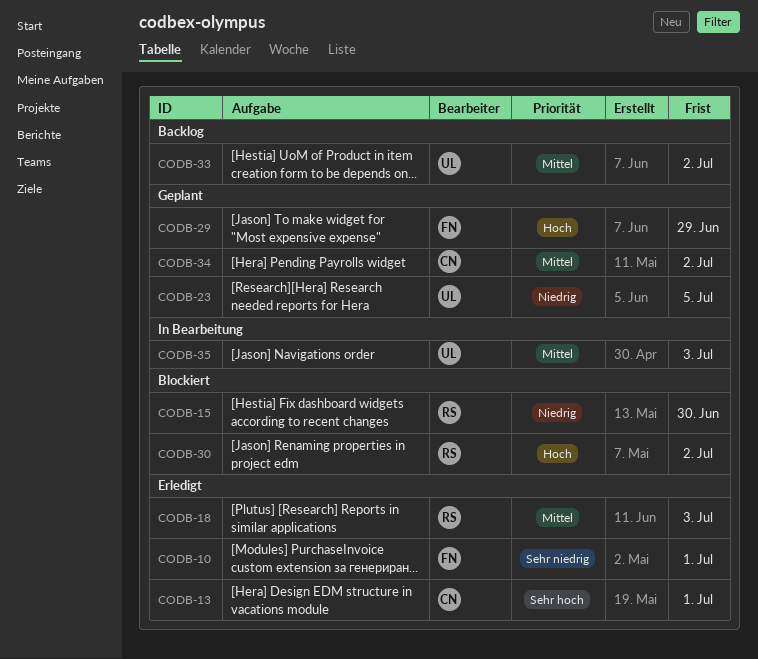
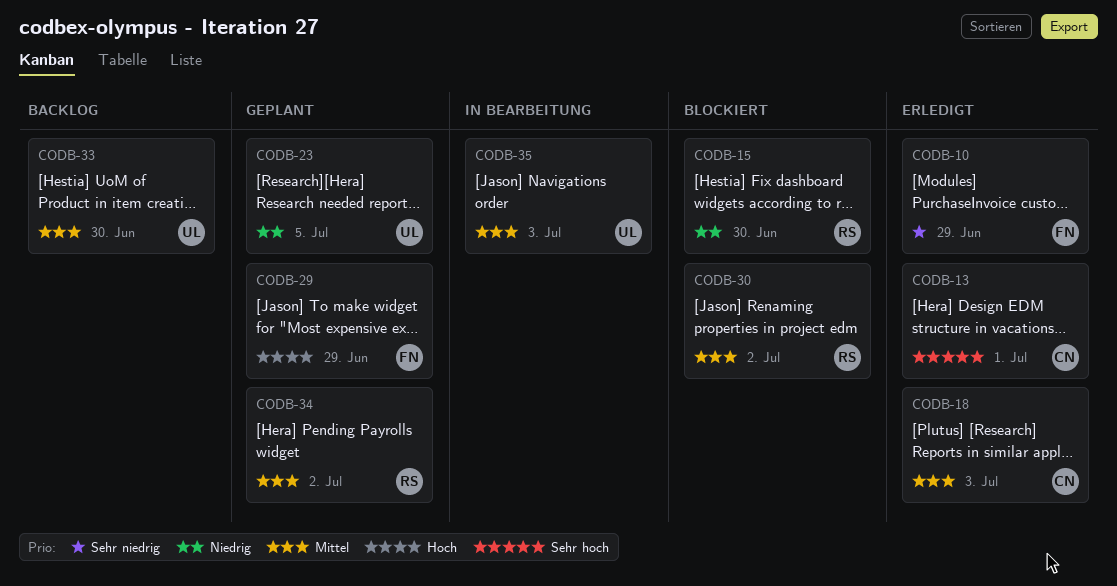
CODB-10, due: Jul 1 -> Jun 29
CODB-18, owner: RS -> CN
CODB-30, priority: Hoch -> Mittel
CODB-33, due: Jul 2 -> Jun 30
CODB-34, owner: CN -> RS

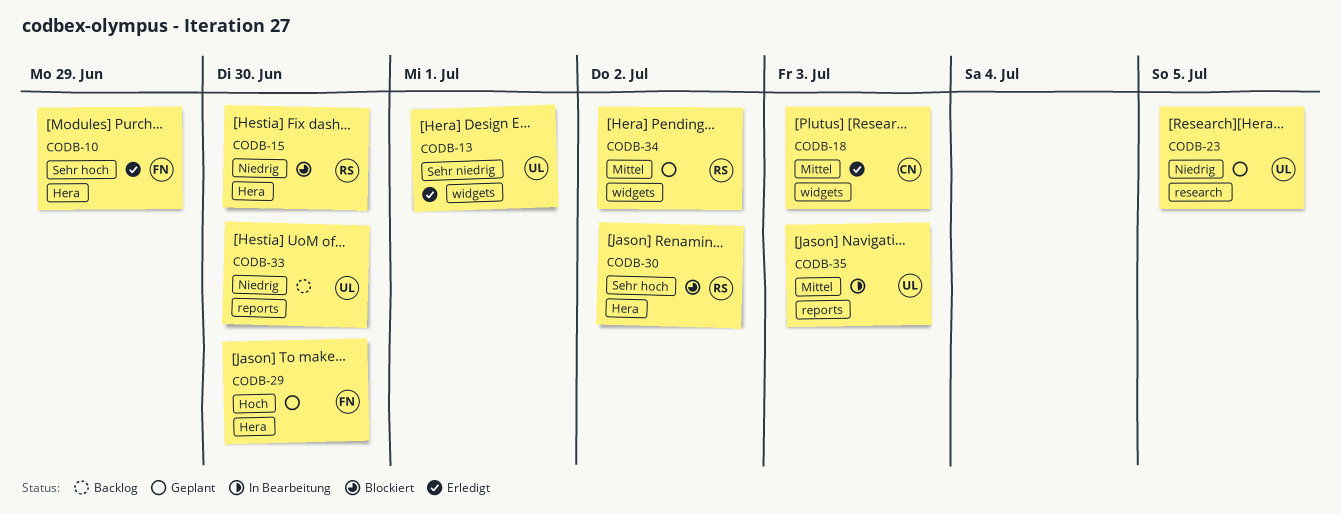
CODB-10, priority: Sehr niedrig -> Sehr hoch
CODB-13, owner: CN -> UL
CODB-13, priority: Sehr hoch -> Sehr niedrig
CODB-29, due: Jun 29 -> Jun 30
CODB-30, priority: Mittel -> Sehr hoch
CODB-33, priority: Mittel -> Niedrig

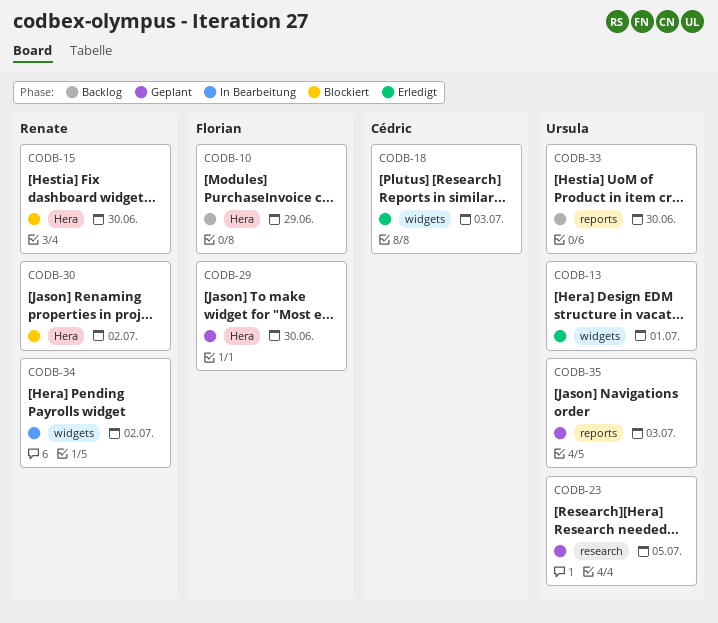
CODB-10, status: Erledigt -> Backlog
CODB-34, status: Geplant -> In Bearbeitung
CODB-35, status: In Bearbeitung -> Geplant

